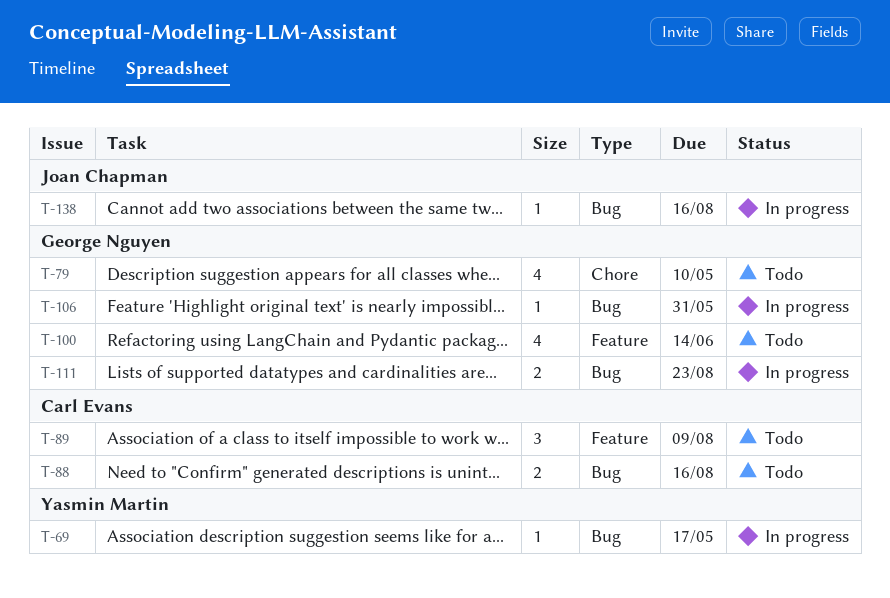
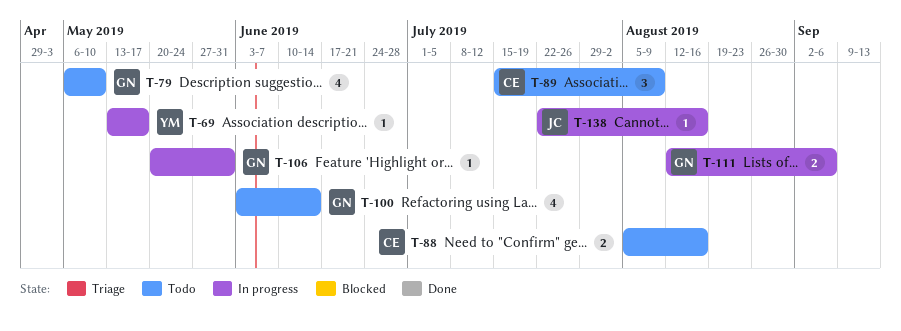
T-111, due: Aug 23 -> Sep 6

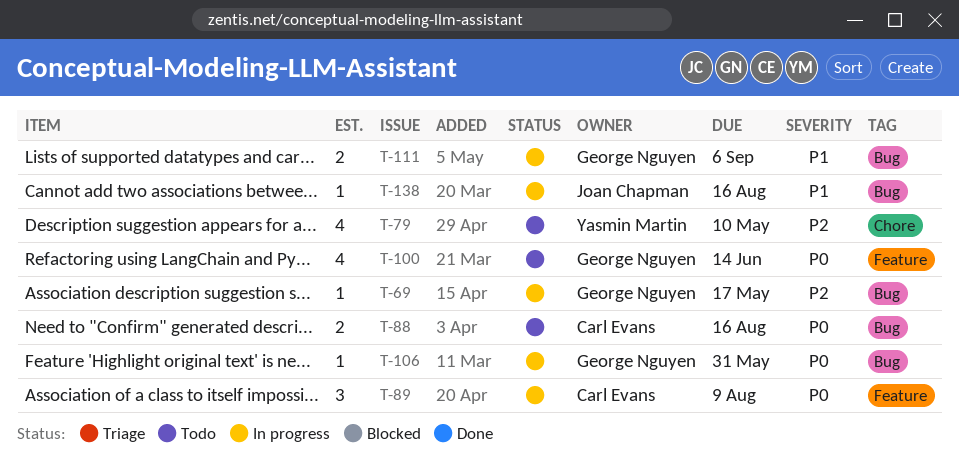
T-69, owner: Yasmin Martin -> George Nguyen
T-79, owner: George Nguyen -> Yasmin Martin
T-89, status: Todo -> In progress

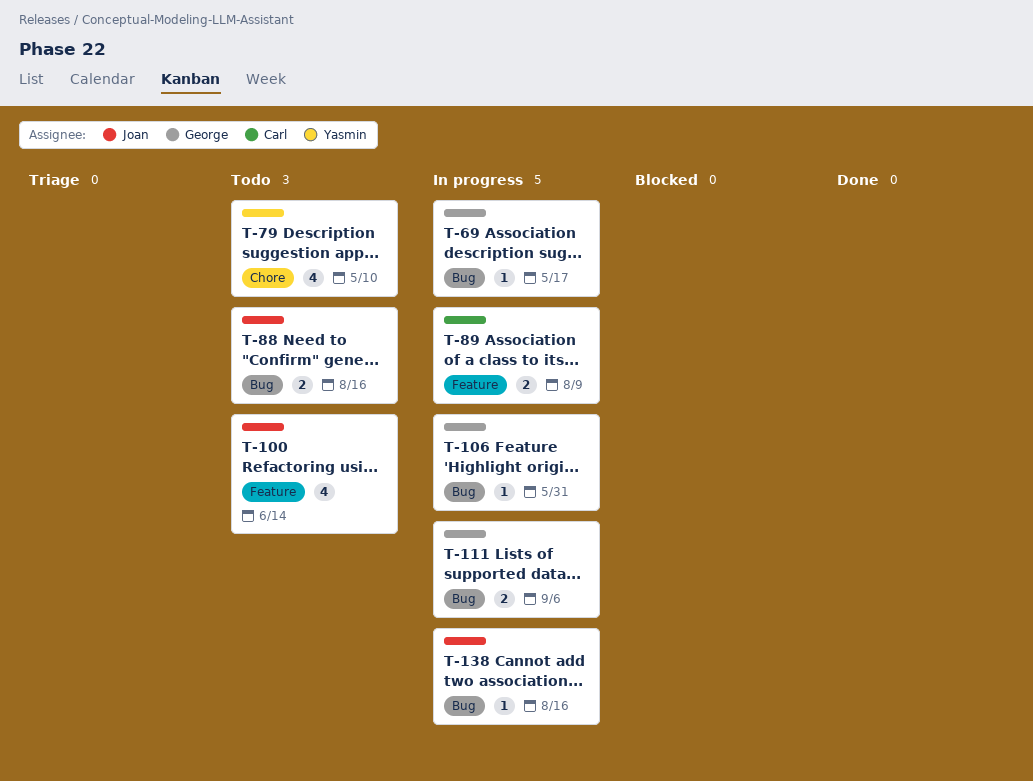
T-88, owner: Carl Evans -> Joan Chapman
T-89, estimate: 3 -> 2
T-100, owner: George Nguyen -> Joan Chapman

